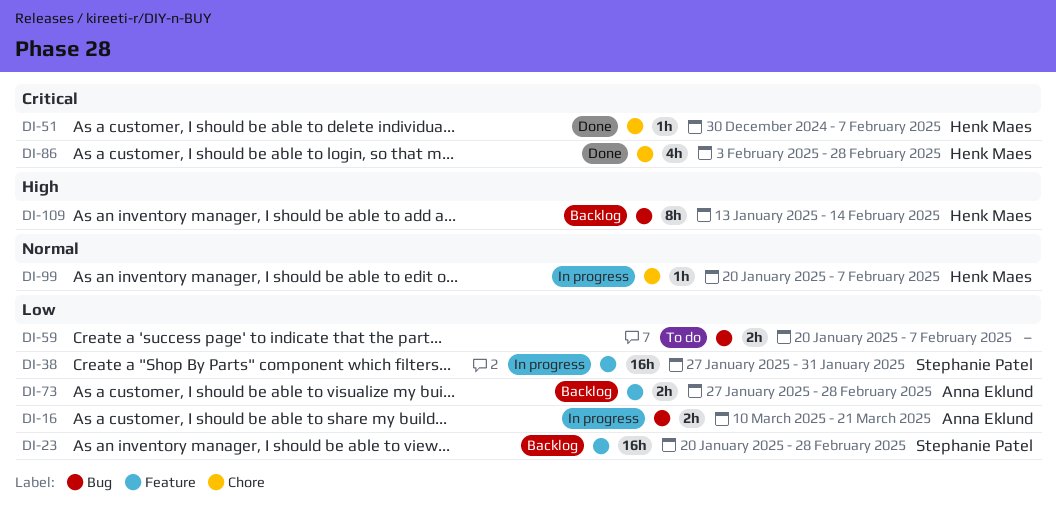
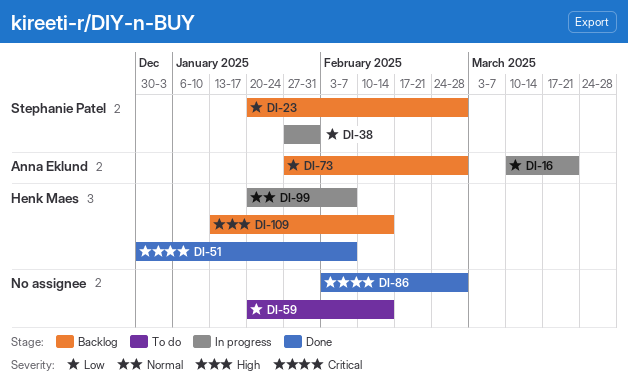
DI-59, due: Feb 7 -> Feb 14
DI-86, owner: Henk Maes -> none

